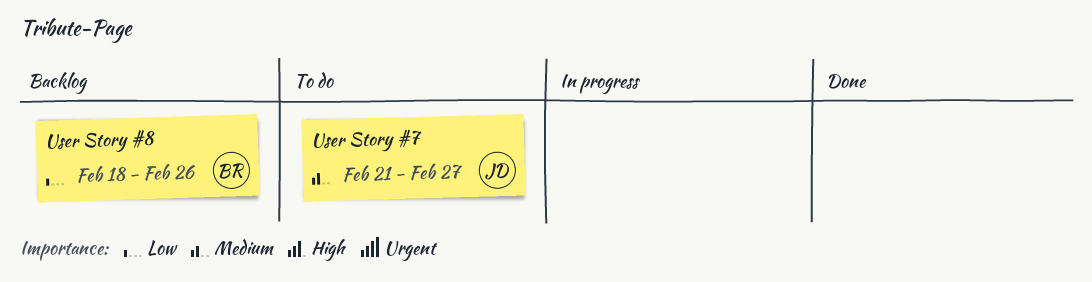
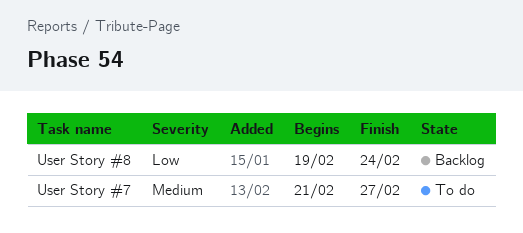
User Story #8, start: Feb 18 -> Feb 19
User Story #8, due: Feb 26 -> Feb 24

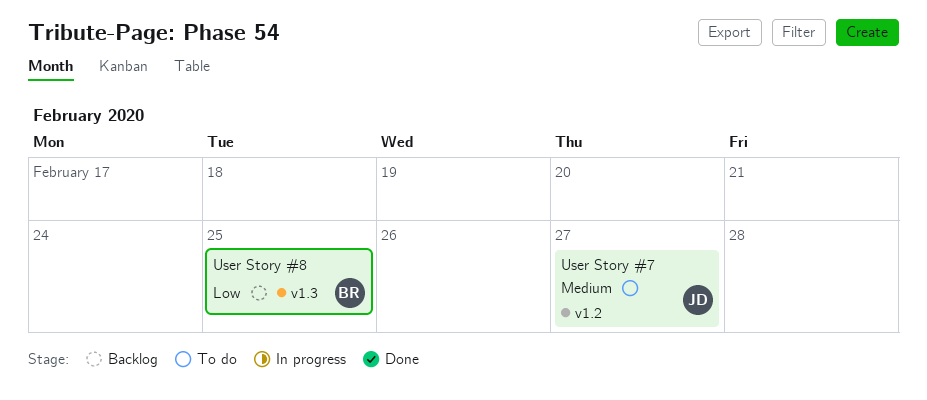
User Story #8, due: Feb 24 -> Feb 25

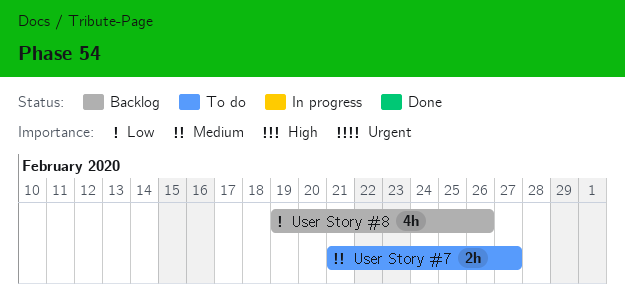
User Story #8, due: Feb 25 -> Feb 26

